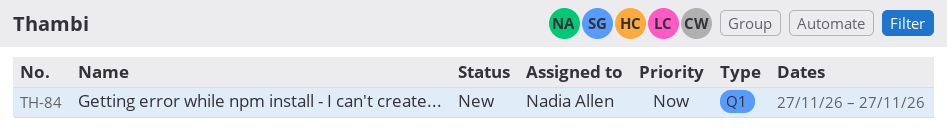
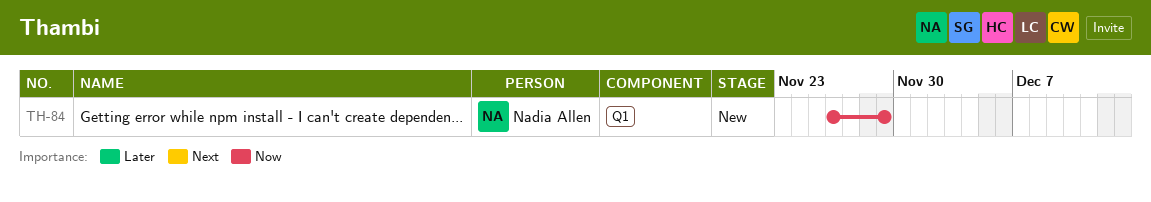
TH-84, start: Nov 27 -> Nov 26
TH-84, due: Nov 27 -> Nov 29

